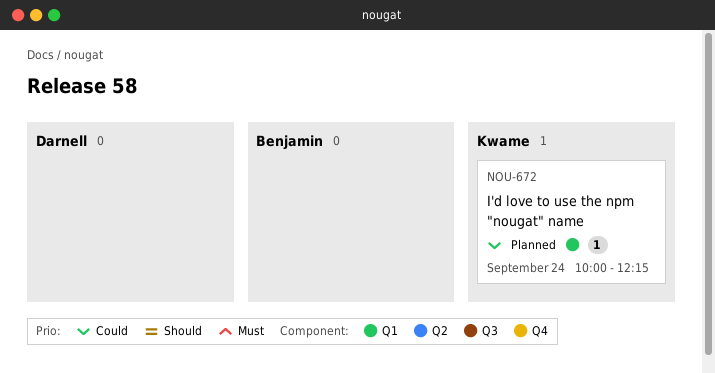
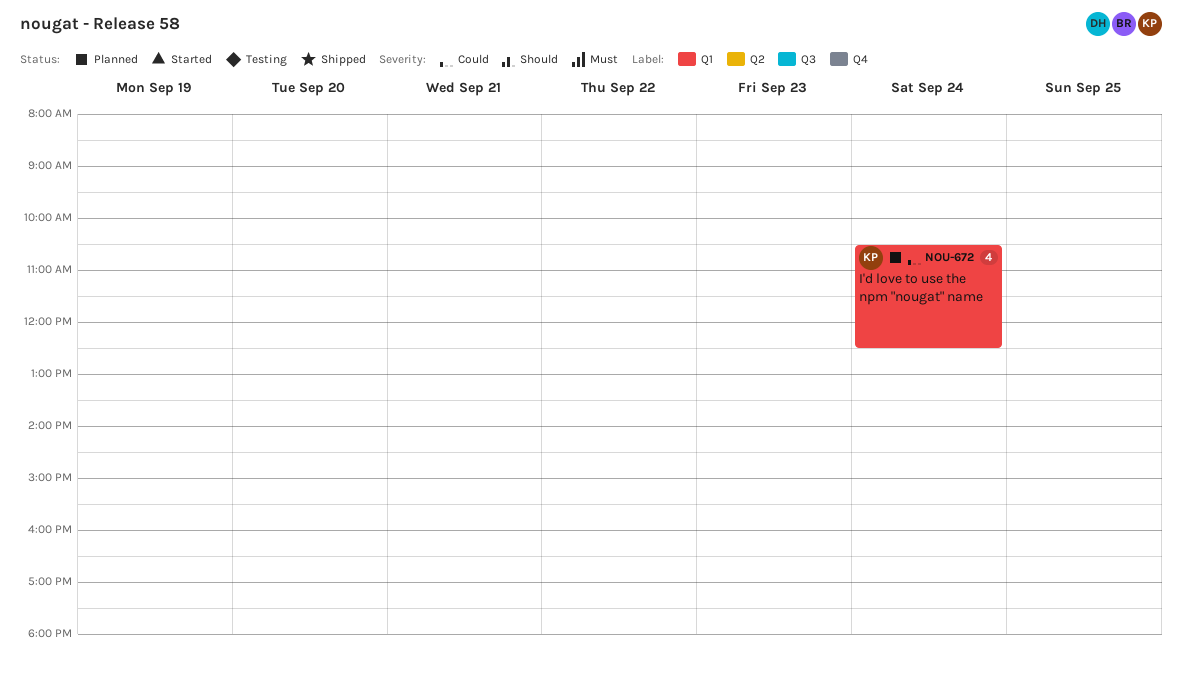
NOU-672, estimate: 1 -> 4
NOU-672, begins: 10:00 -> 10:30
NOU-672, ends: 12:15 -> 12:30

